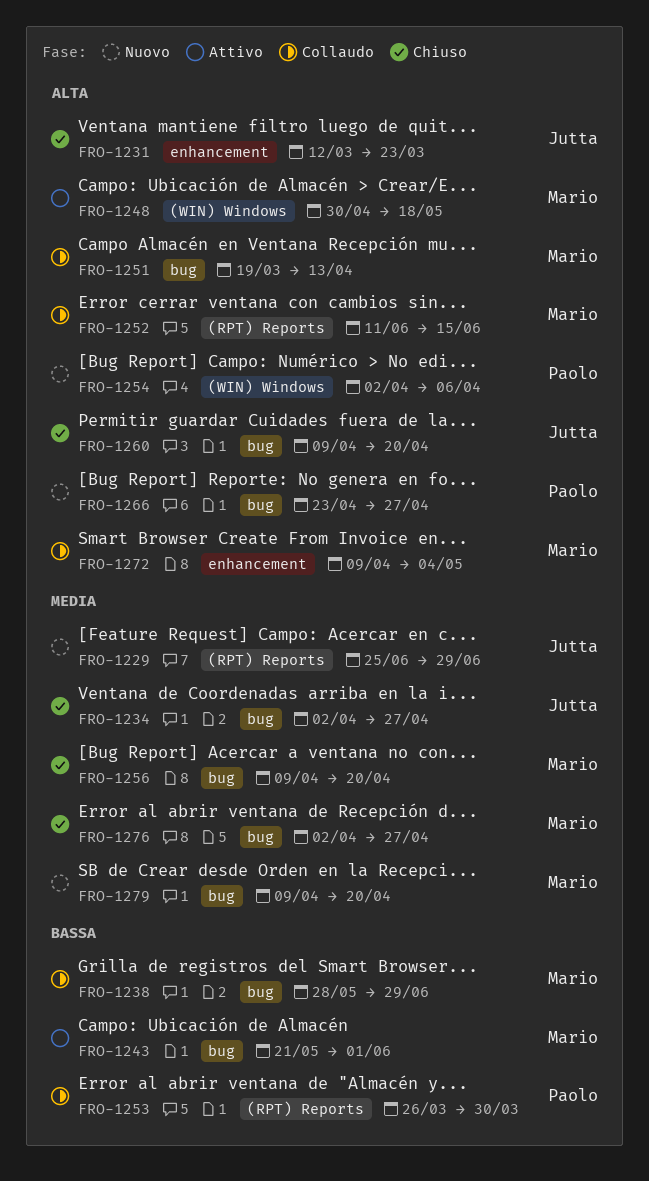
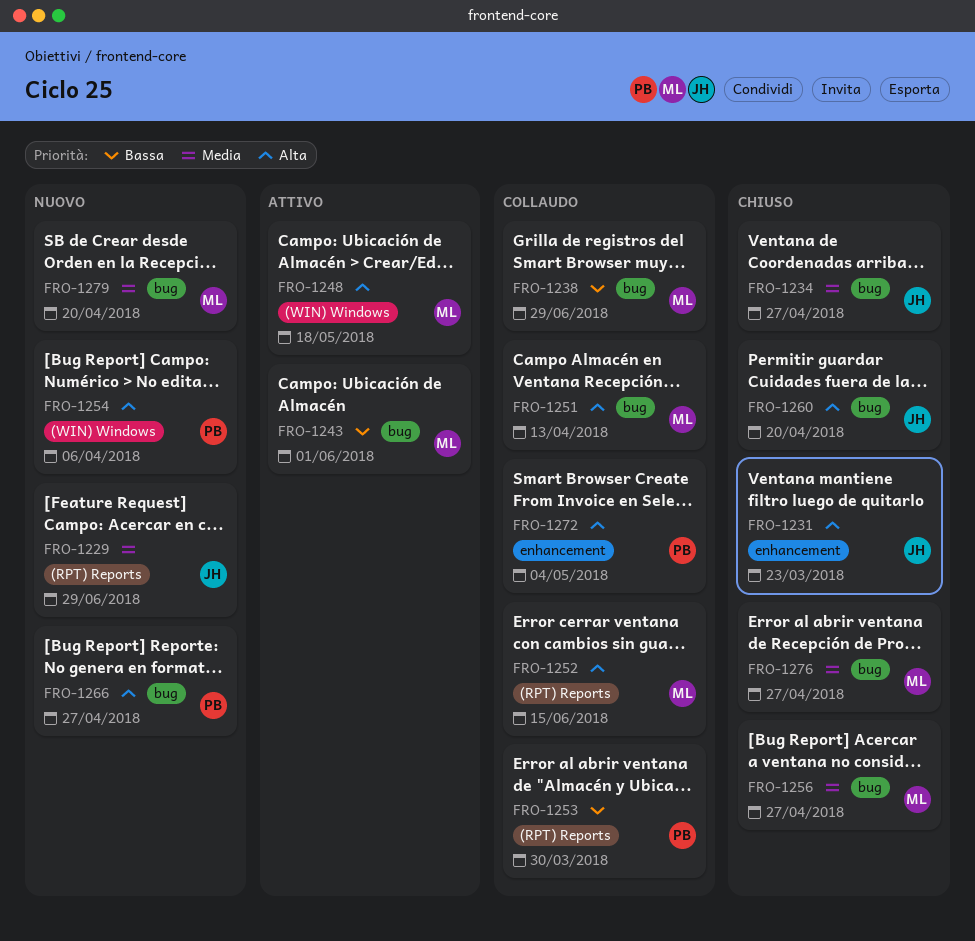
FRO-1256, due: Apr 20 -> Apr 27
FRO-1272, owner: Mario -> Paolo

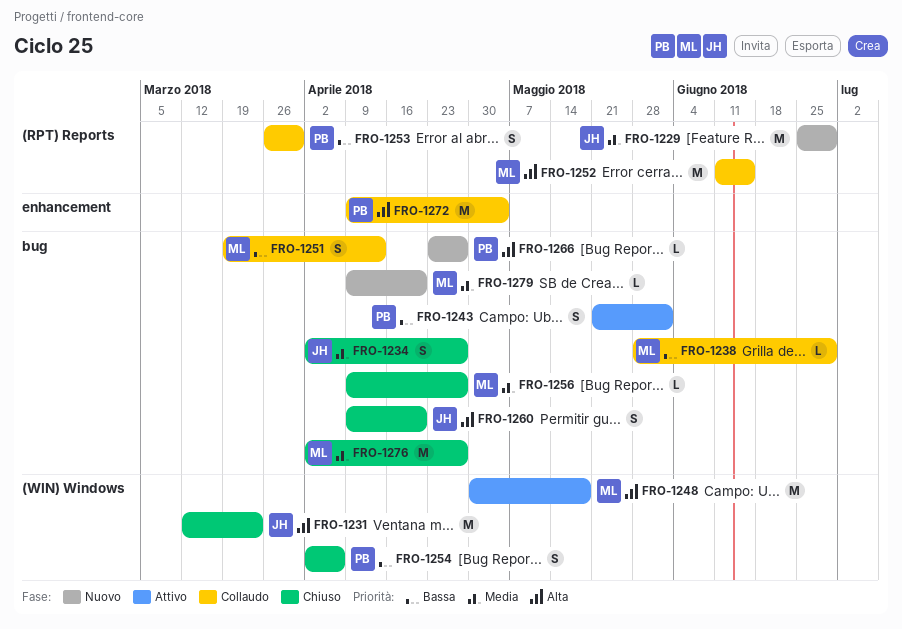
FRO-1231, label: enhancement -> (WIN) Windows
FRO-1243, owner: ML -> PB
FRO-1251, priority: Alta -> Bassa
FRO-1254, status: Nuovo -> Chiuso
FRO-1254, priority: Alta -> Bassa

